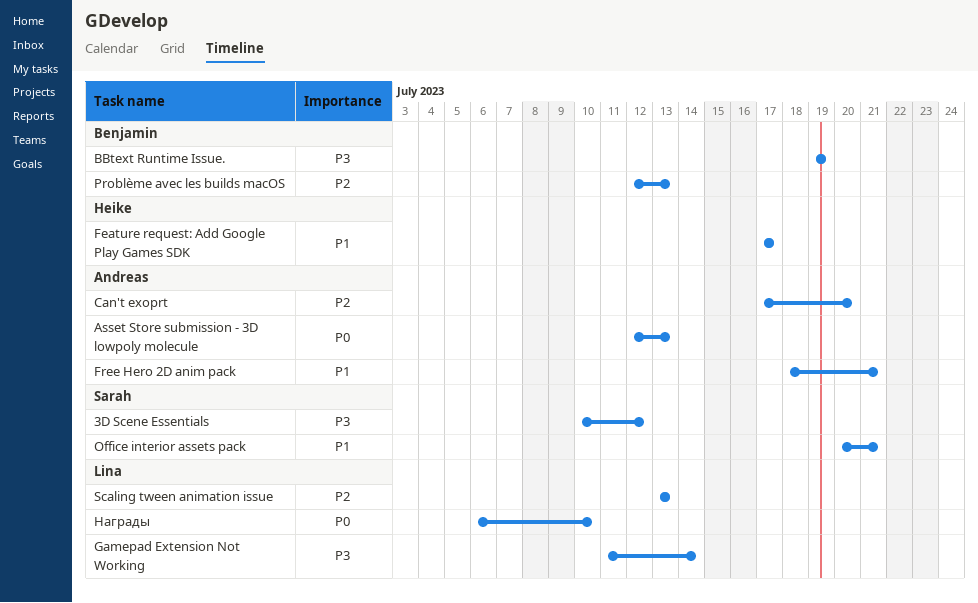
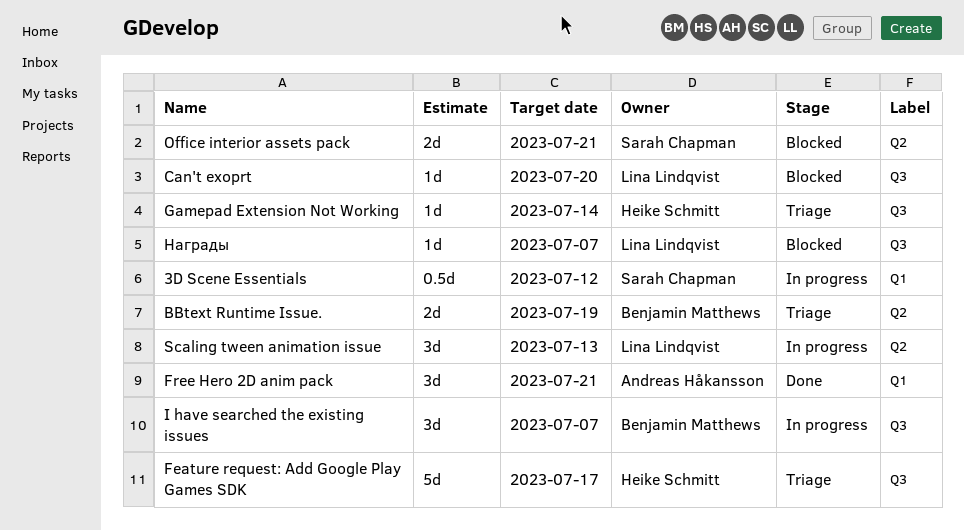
Asset Store submission - 3D lowpoly molecule: present -> none
Can't exoprt, owner: Andreas Håkansson -> Lina Lindqvist
Gamepad Extension Not Working, owner: Lina Lindqvist -> Heike Schmitt
I have searched the existing issues: none -> present
Problème avec les builds macOS: present -> none
Награды, due: Jul 10 -> Jul 7

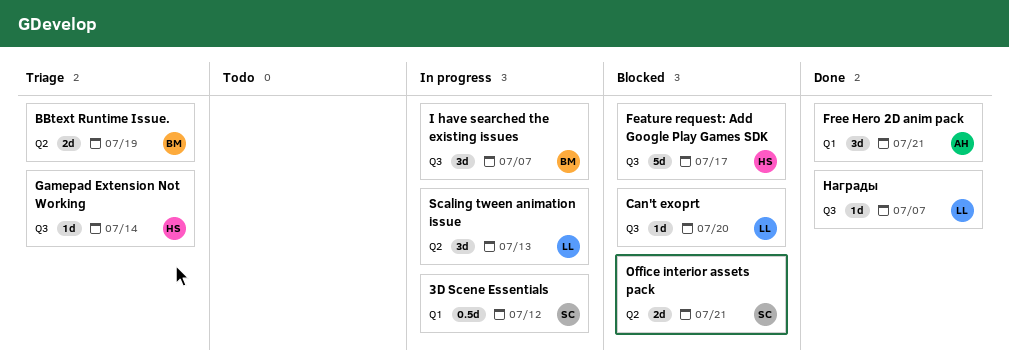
Feature request: Add Google Play Games SDK, status: Triage -> Blocked
Награды, status: Blocked -> Done

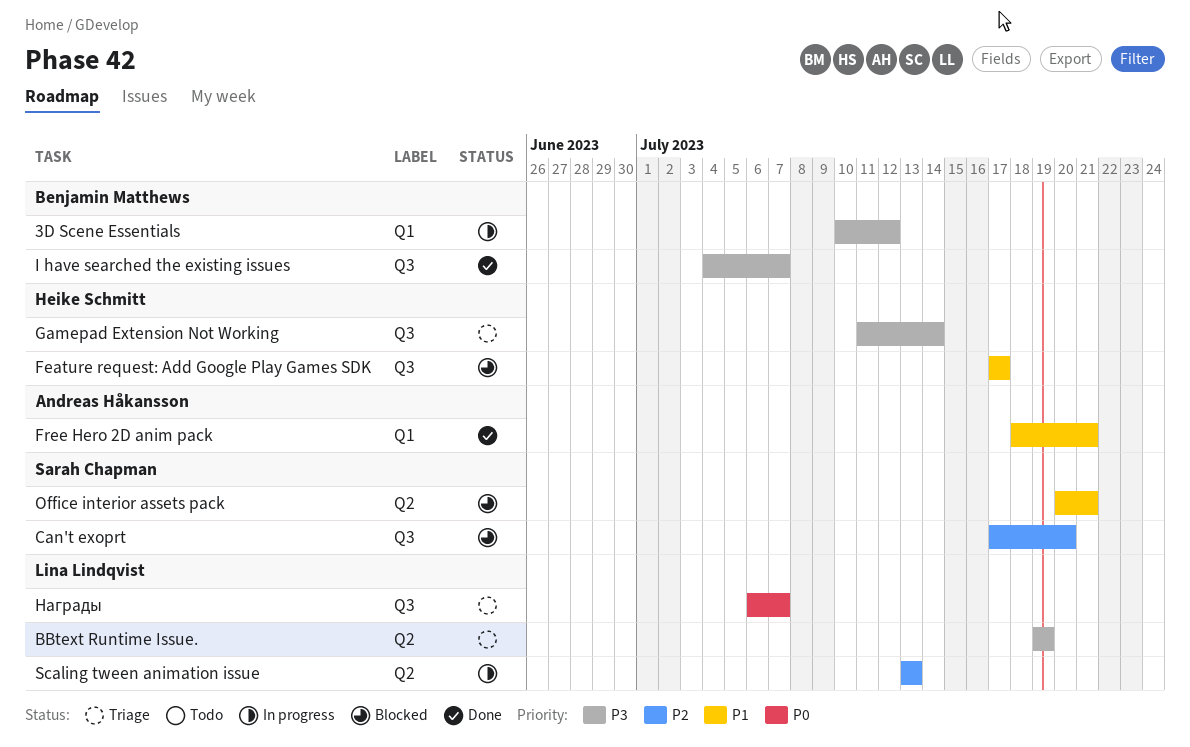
3D Scene Essentials, owner: Sarah Chapman -> Benjamin Matthews
BBtext Runtime Issue., owner: Benjamin Matthews -> Lina Lindqvist
Can't exoprt, owner: Lina Lindqvist -> Sarah Chapman
I have searched the existing issues, status: In progress -> Done
Награды, status: Done -> Triage

